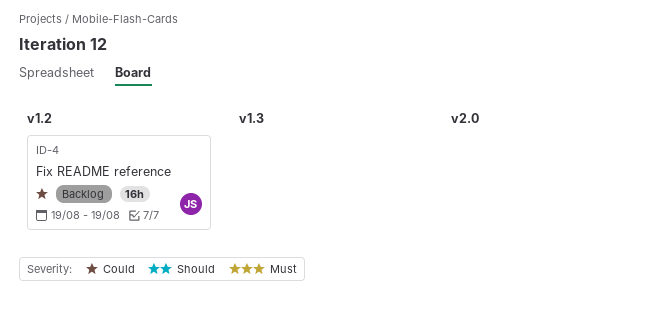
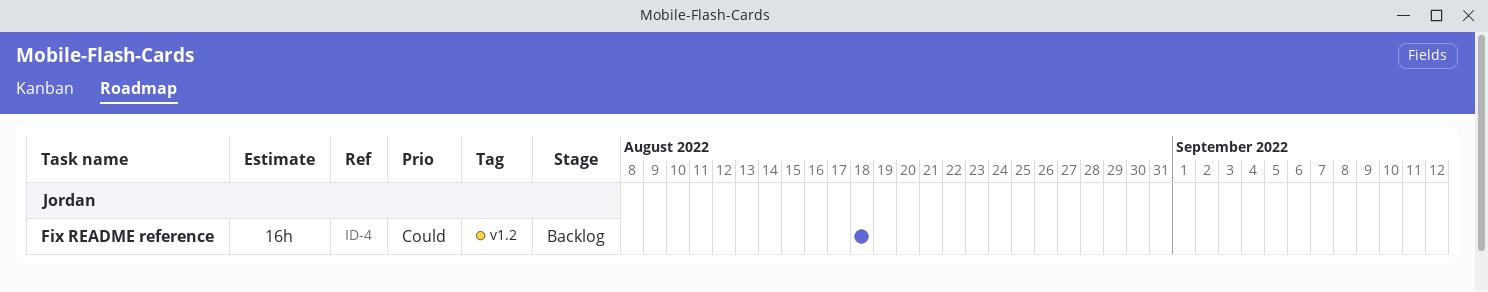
ID-4, start: Aug 19 -> Aug 18
ID-4, due: Aug 19 -> Aug 18

